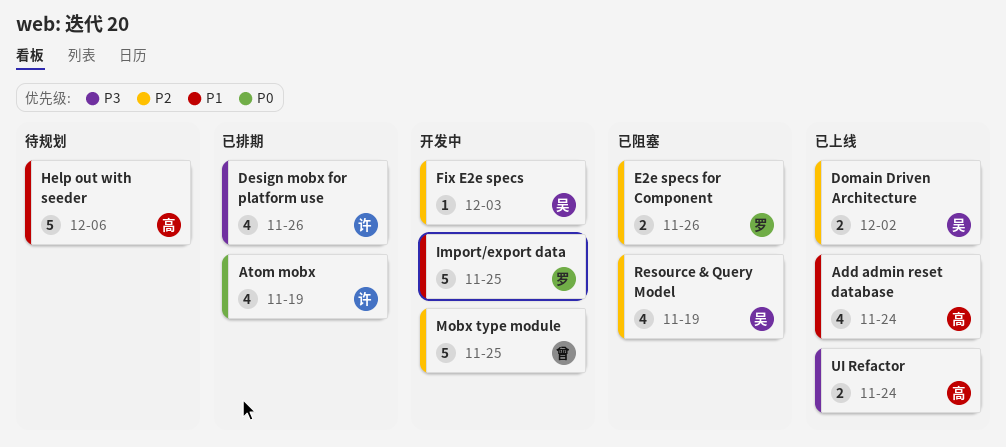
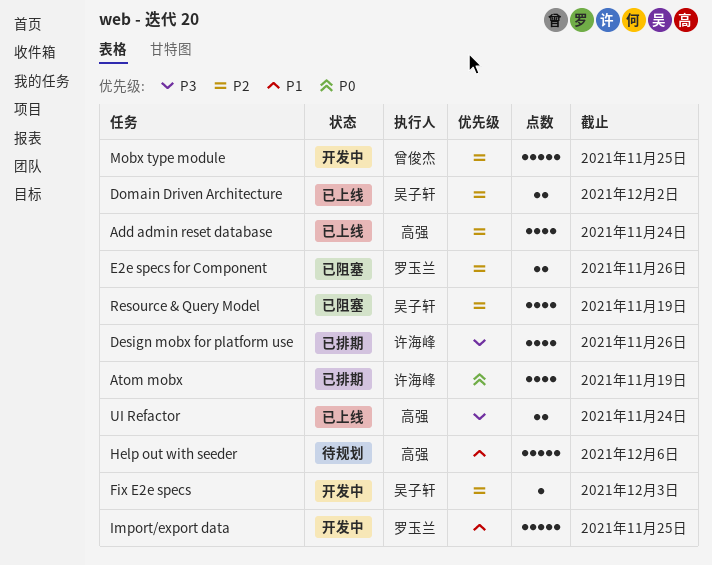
Add admin reset database, priority: P1 -> P2

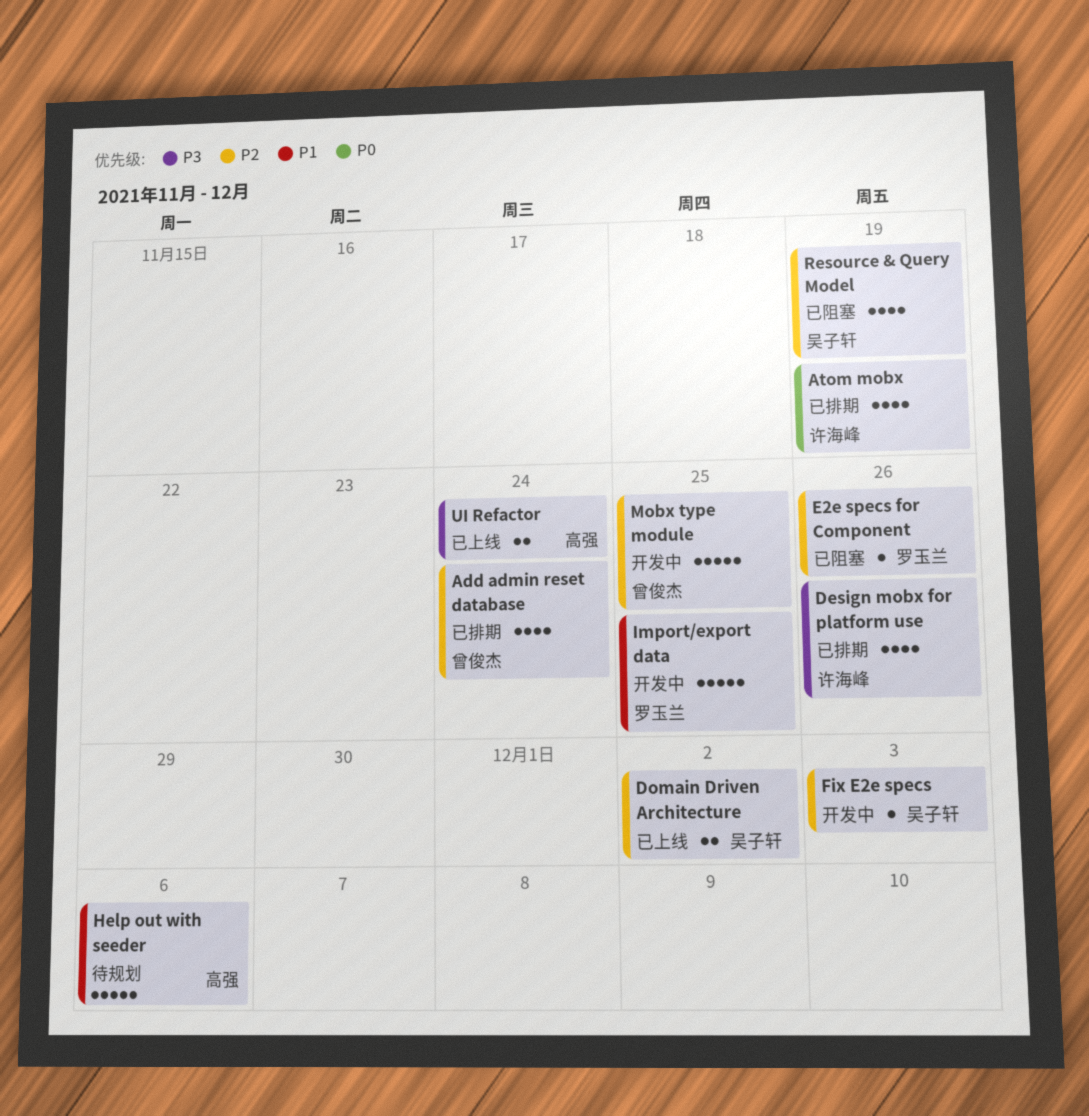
Add admin reset database, status: 已上线 -> 已排期
Add admin reset database, owner: 高强 -> 曾俊杰
E2e specs for Component, estimate: 2 -> 1

